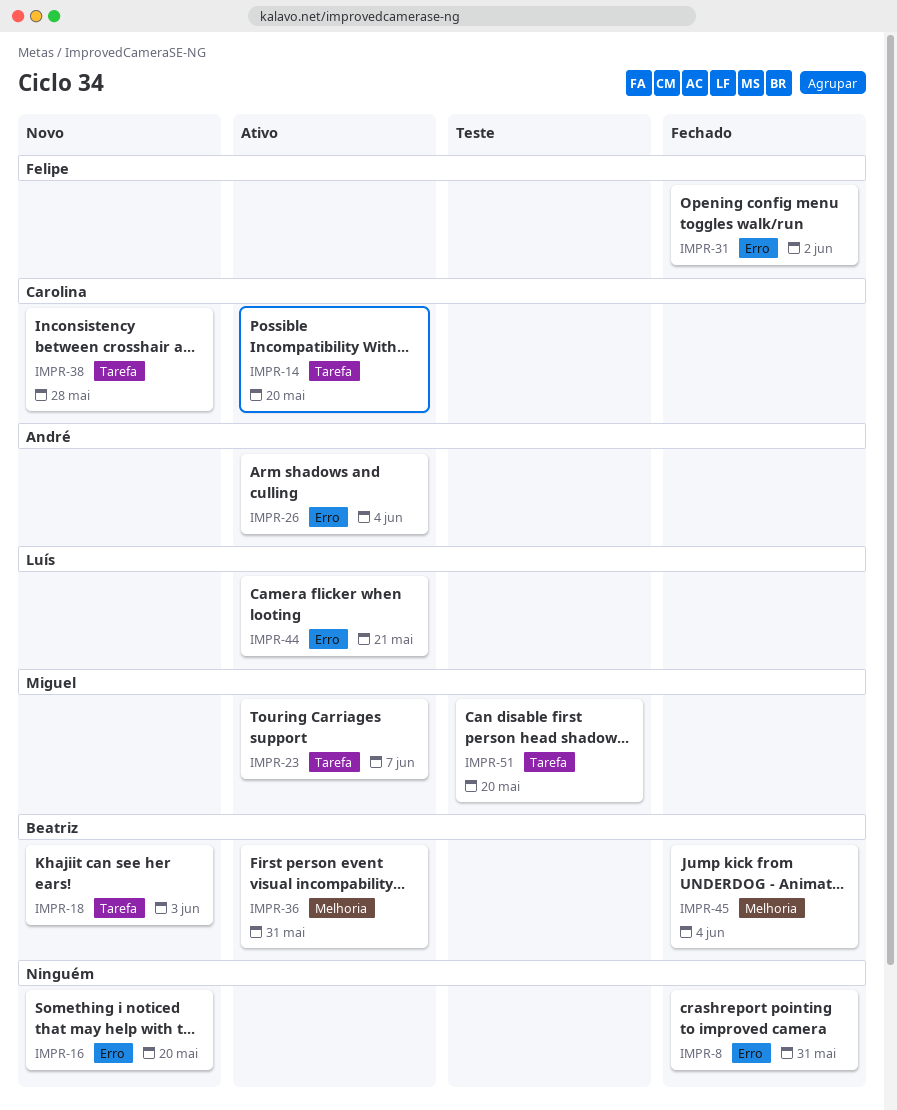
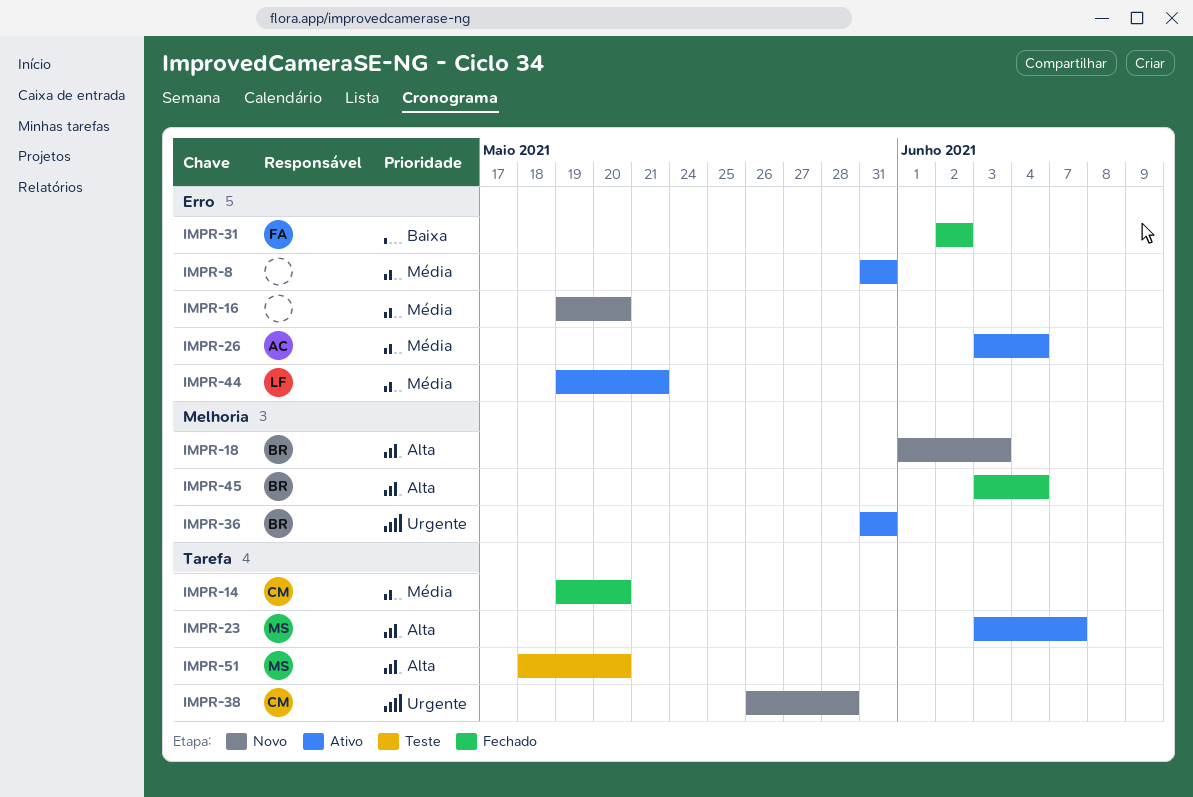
IMPR-8, status: Fechado -> Ativo
IMPR-14, status: Ativo -> Fechado
IMPR-18, label: Tarefa -> Melhoria

